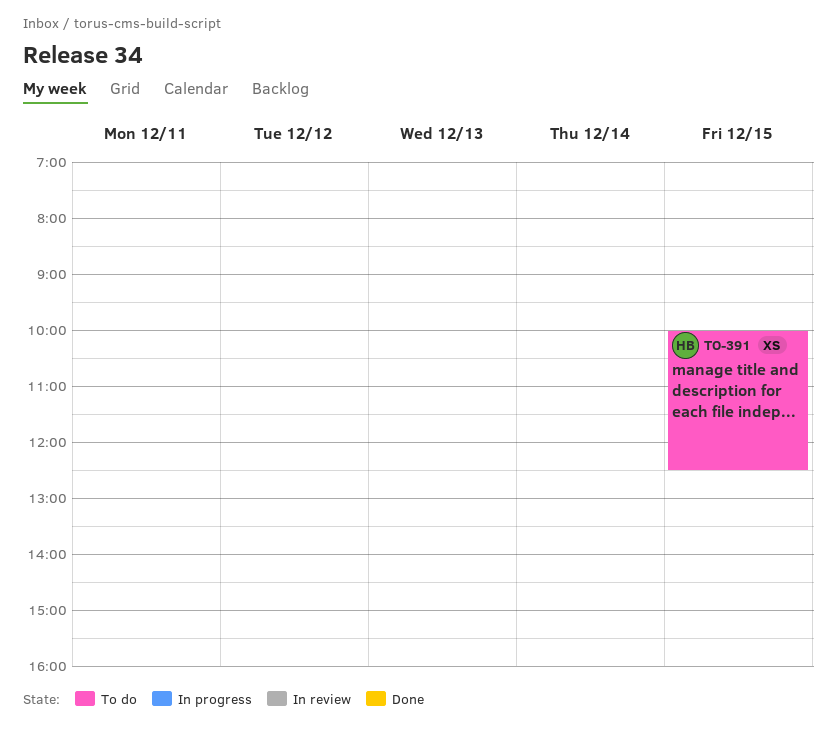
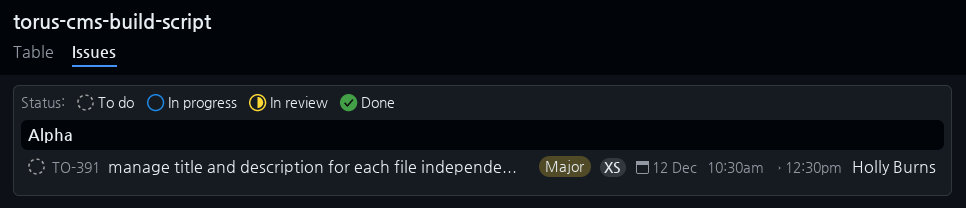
TO-391, day: Dec 15 -> Dec 12
TO-391, begins: 10:00 -> 10:30

